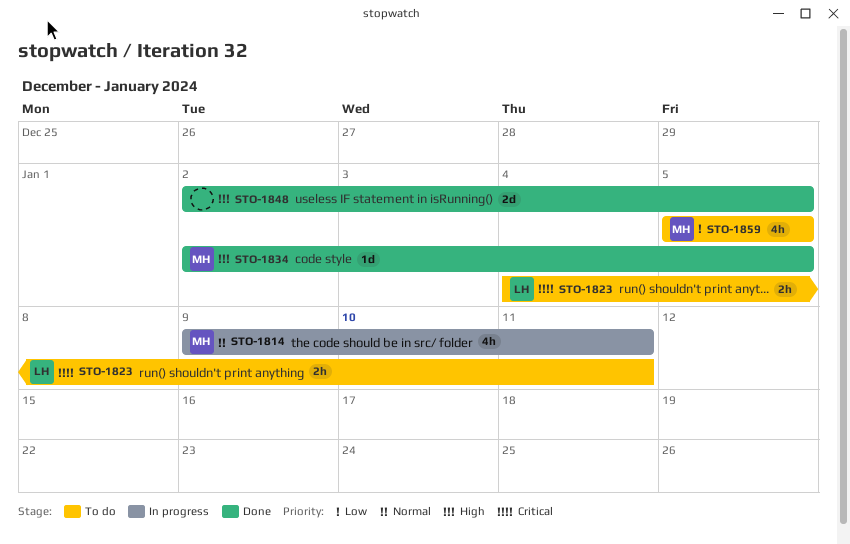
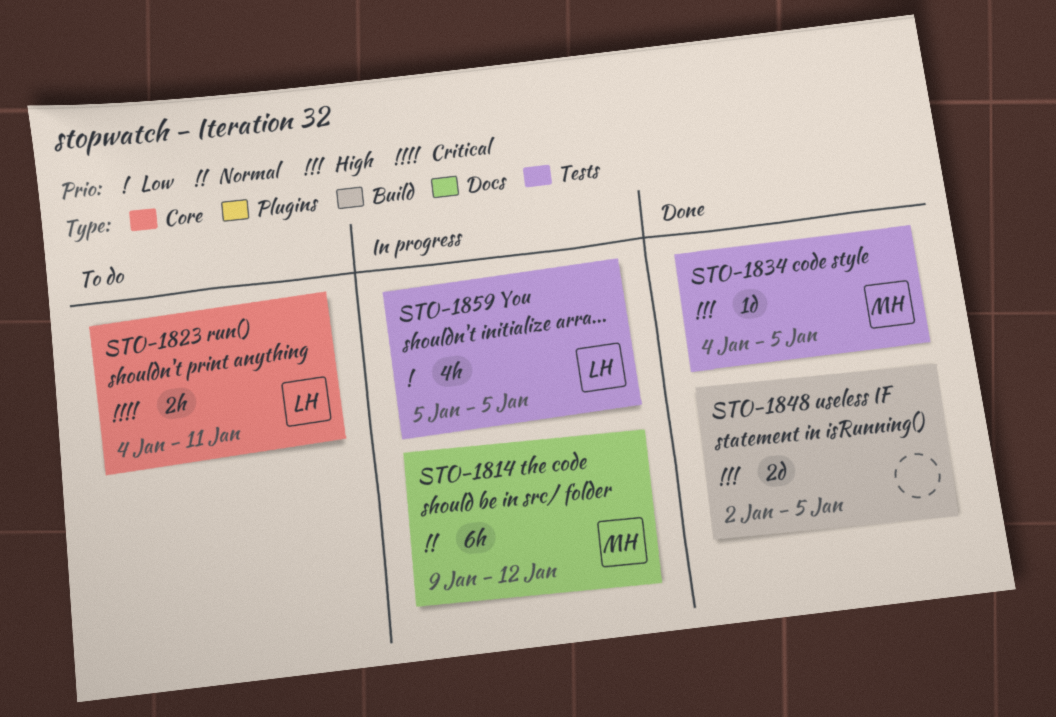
STO-1814, estimate: 4h -> 6h
STO-1814, due: Jan 11 -> Jan 12
STO-1834, start: Jan 2 -> Jan 4
STO-1859, status: To do -> In progress
STO-1859, owner: MH -> LH

